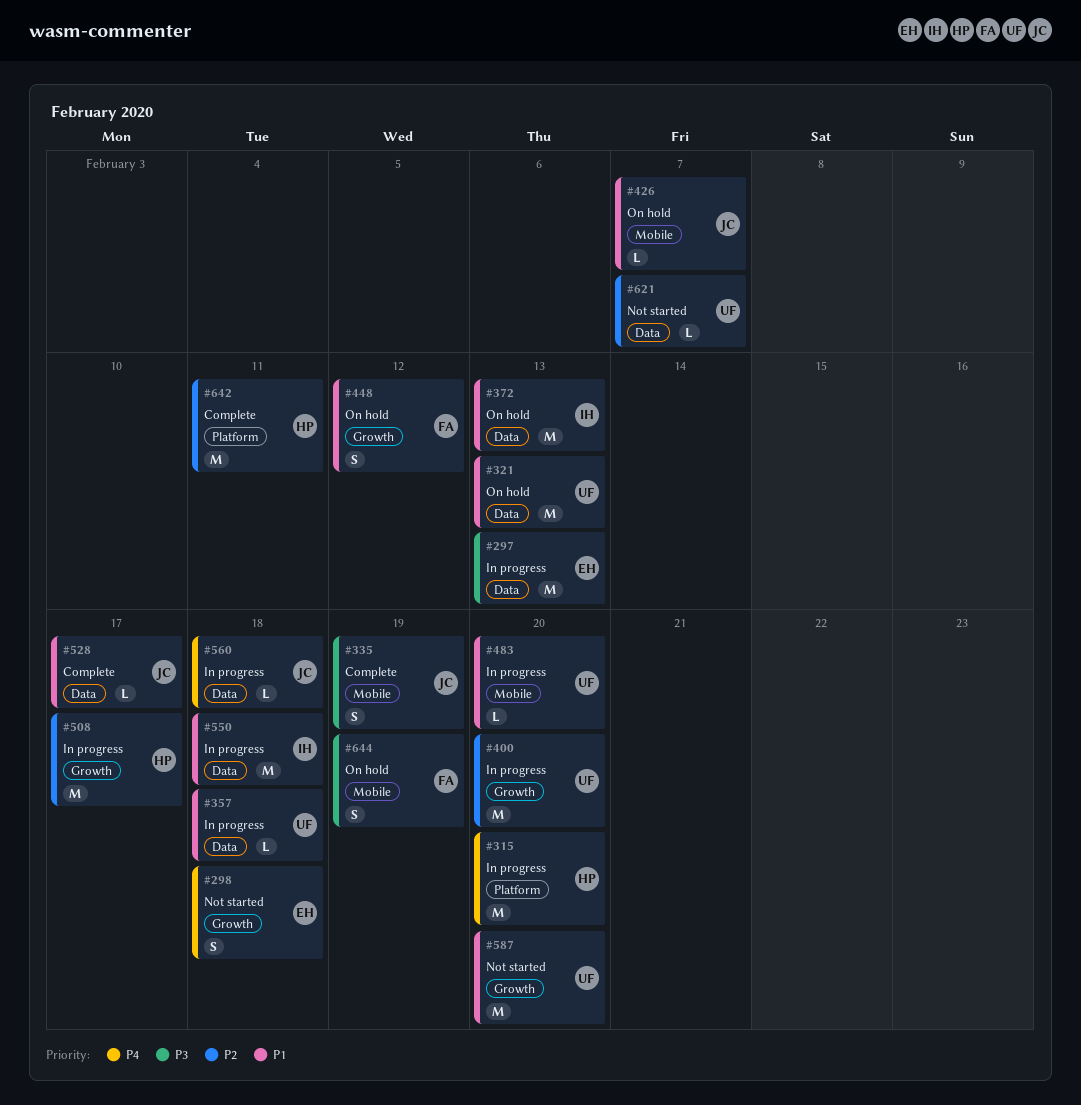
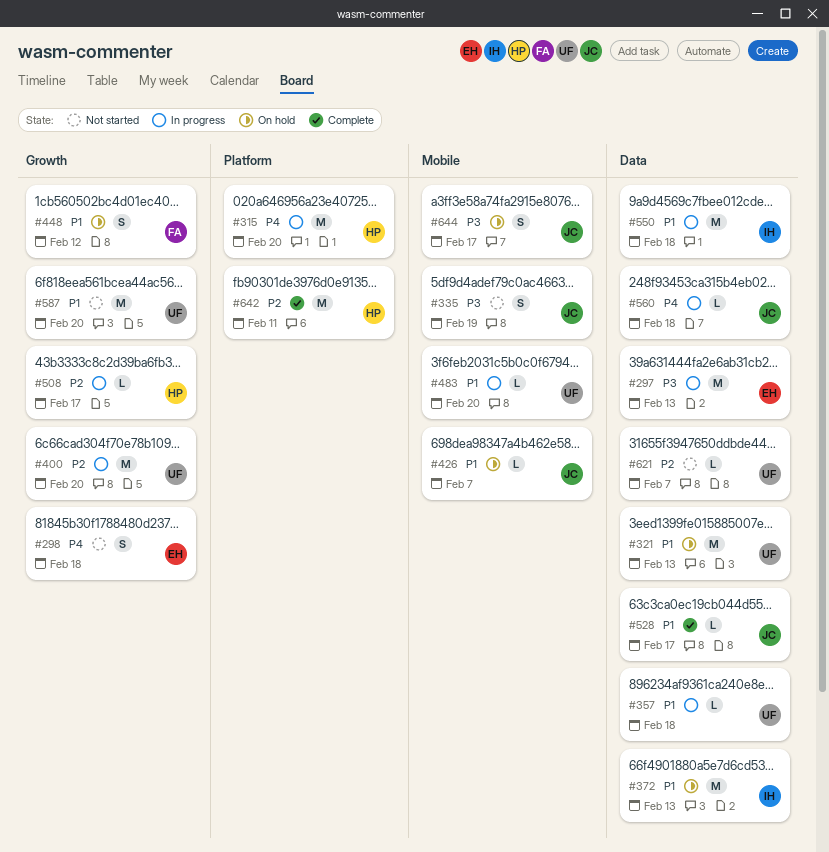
#335, status: Complete -> Not started
#508, estimate: M -> L
#644, owner: FA -> JC
#644, due: Feb 19 -> Feb 17

